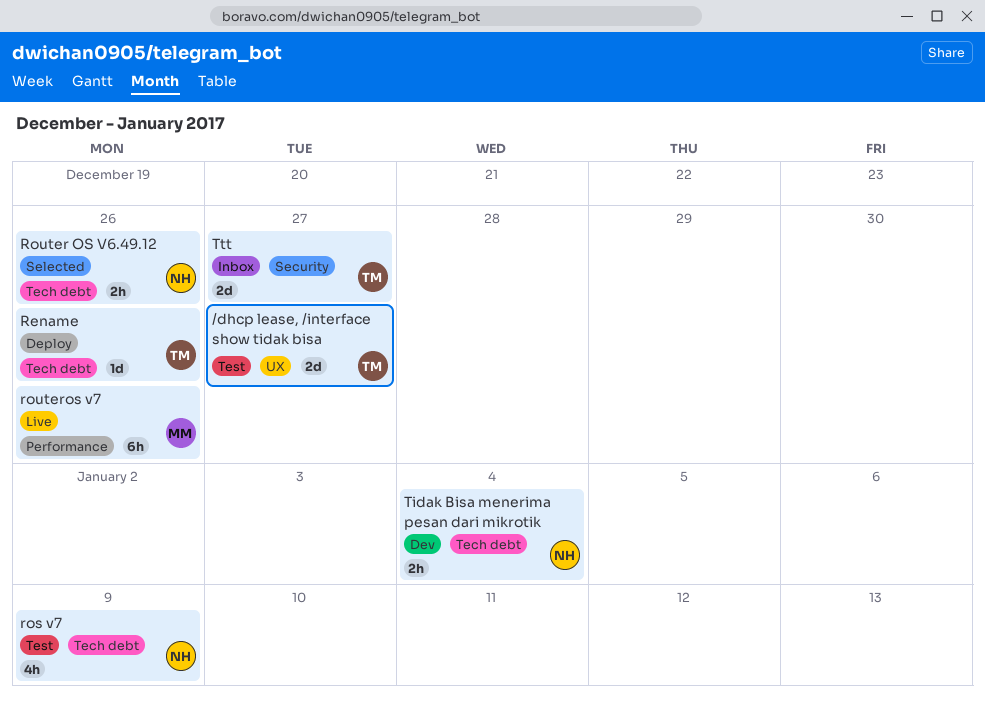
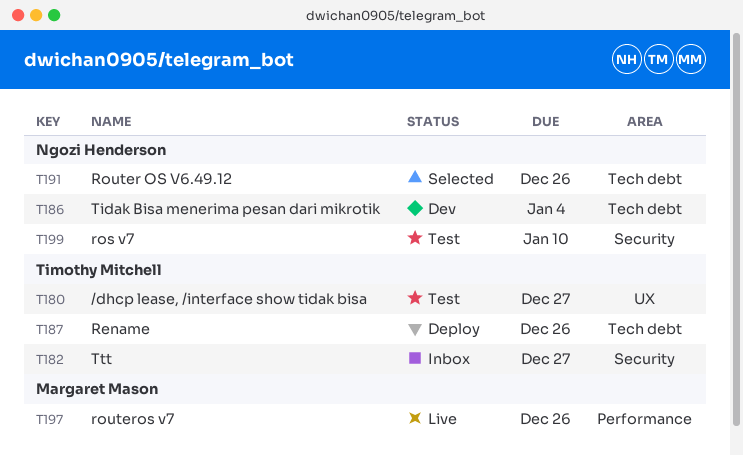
ros v7, label: Tech debt -> Security
ros v7, due: Jan 9 -> Jan 10

